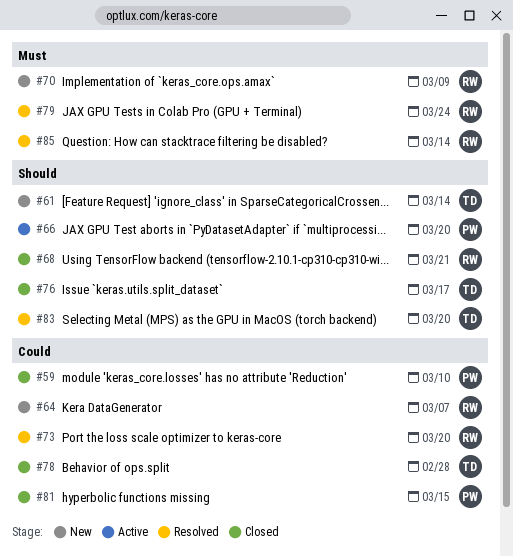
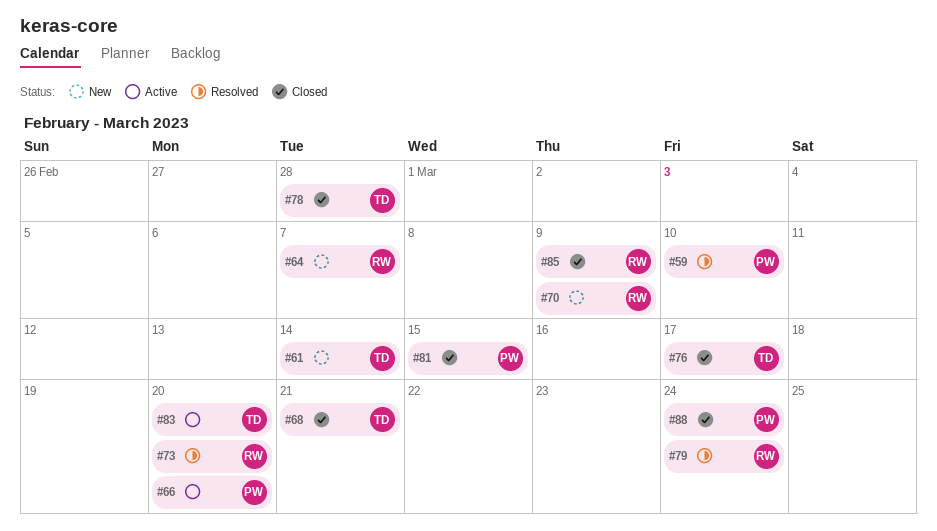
#59, status: Closed -> Resolved
#68, owner: RW -> TD
#83, status: Resolved -> Active
#85, status: Resolved -> Closed
#85, due: Mar 14 -> Mar 9
#88: none -> present

